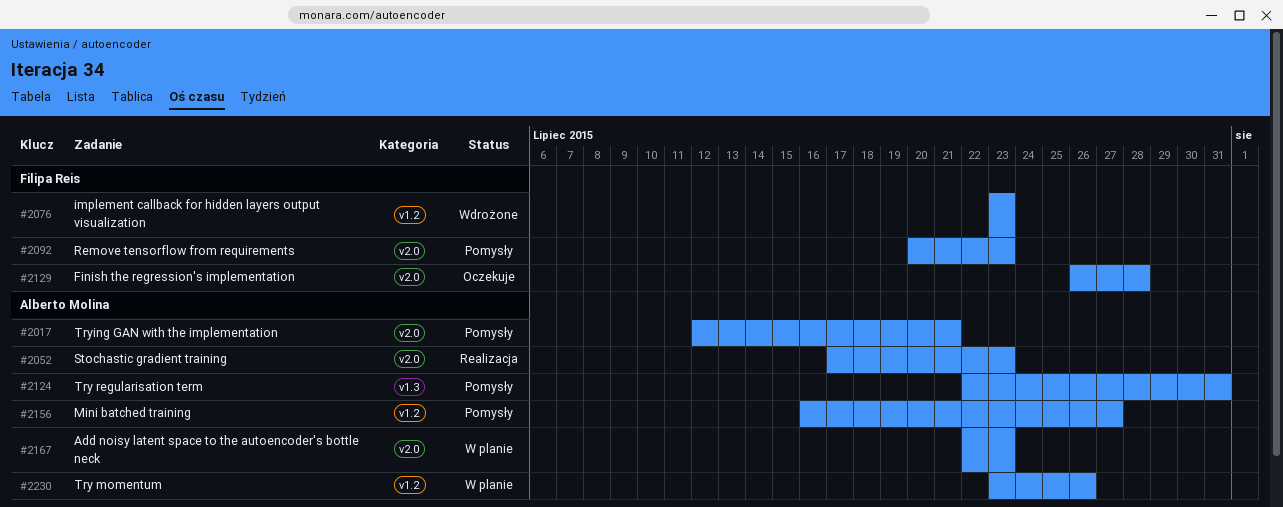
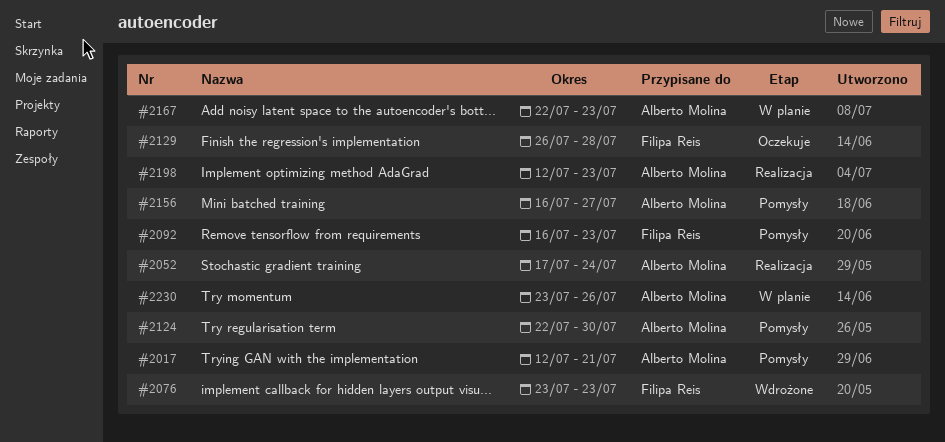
#2052, due: Jul 23 -> Jul 24
#2092, start: Jul 20 -> Jul 16
#2124, due: Jul 31 -> Jul 30
#2198: none -> present

